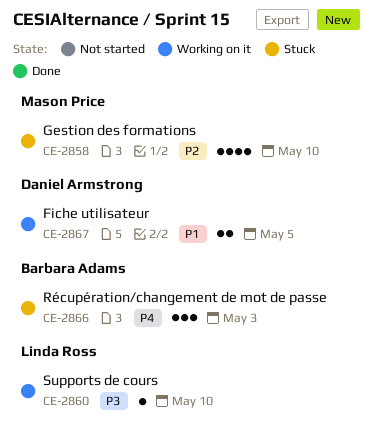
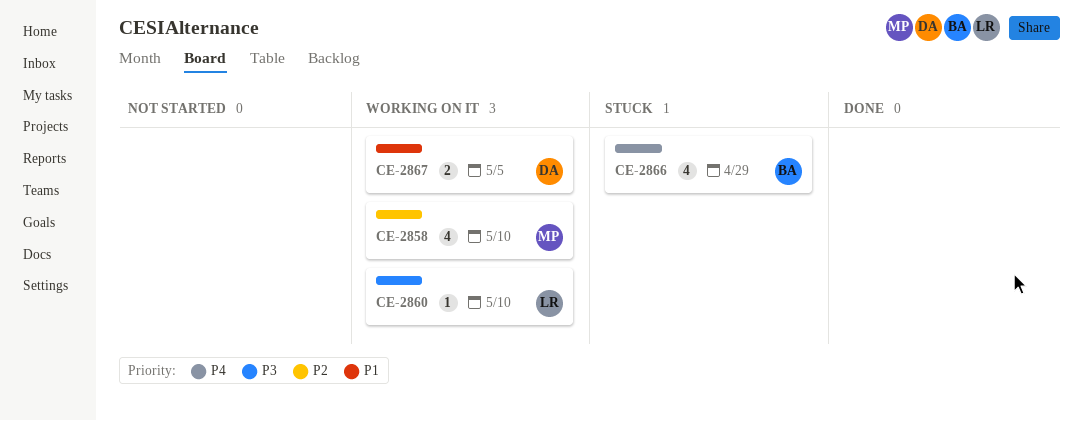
CE-2858, status: Stuck -> Working on it
CE-2866, estimate: 3 -> 4
CE-2866, due: May 3 -> Apr 29

